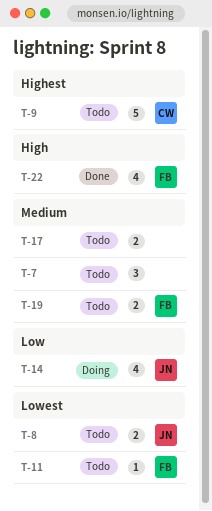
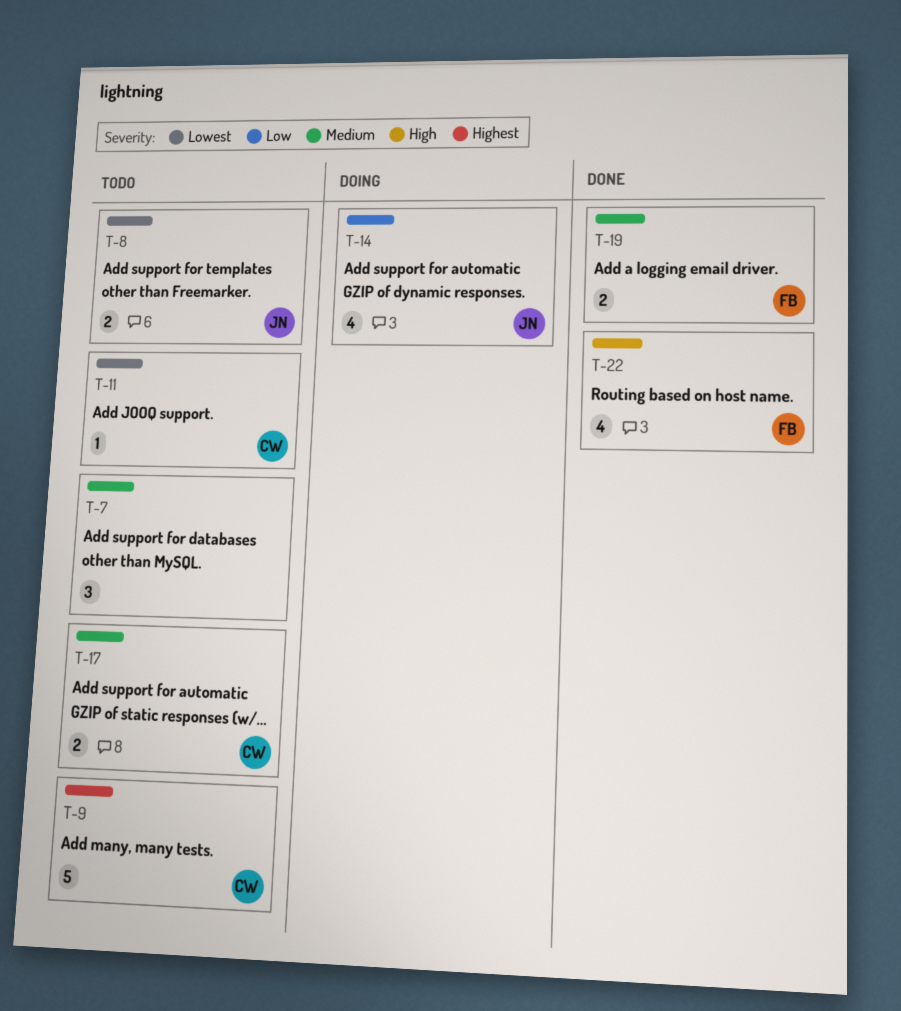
T-11, owner: FB -> CW
T-17, owner: none -> CW
T-19, status: Todo -> Done

